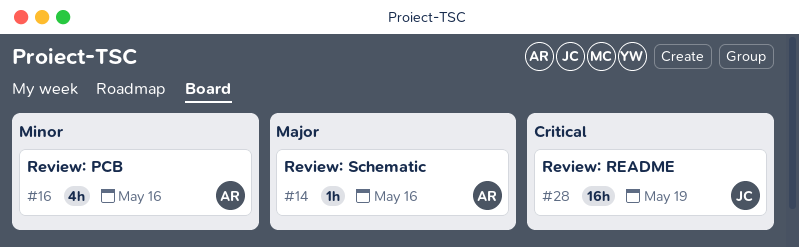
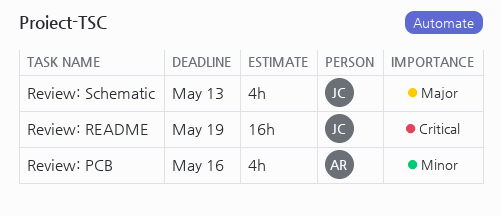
Review: Schematic, owner: AR -> JC
Review: Schematic, estimate: 1h -> 4h
Review: Schematic, due: May 16 -> May 13

